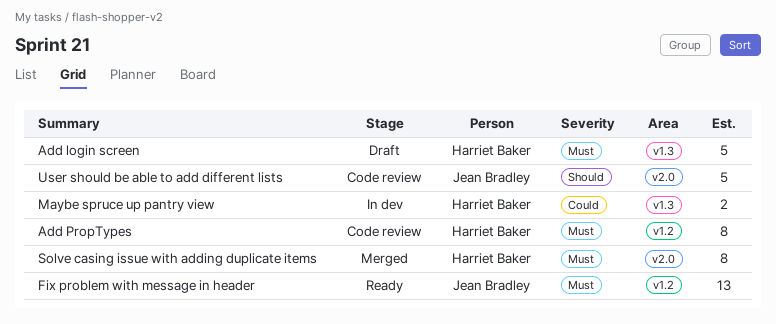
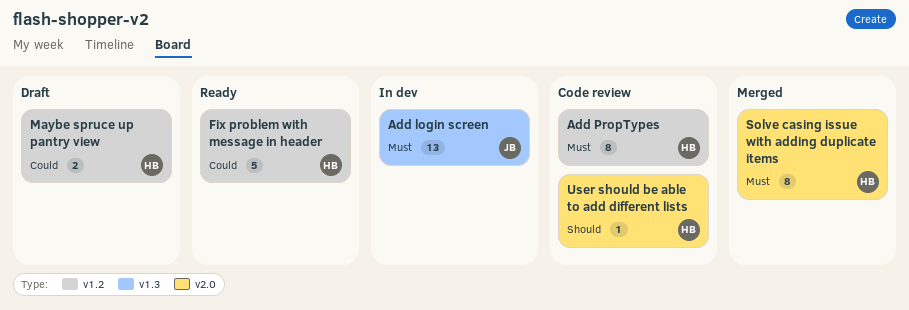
Add login screen, status: Draft -> In dev
Add login screen, owner: Harriet Baker -> Jean Bradley
Add login screen, estimate: 5 -> 13
Fix problem with message in header, owner: Jean Bradley -> Harriet Baker
Fix problem with message in header, priority: Must -> Could
Fix problem with message in header, estimate: 13 -> 5
Maybe spruce up pantry view, status: In dev -> Draft
Maybe spruce up pantry view, label: v1.3 -> v1.2
User should be able to add different lists, owner: Jean Bradley -> Harriet Baker
User should be able to add different lists, estimate: 5 -> 1

